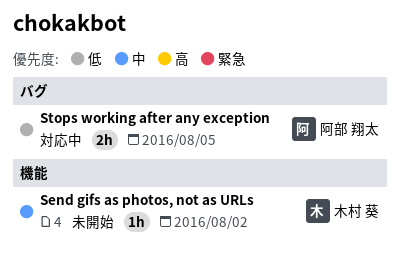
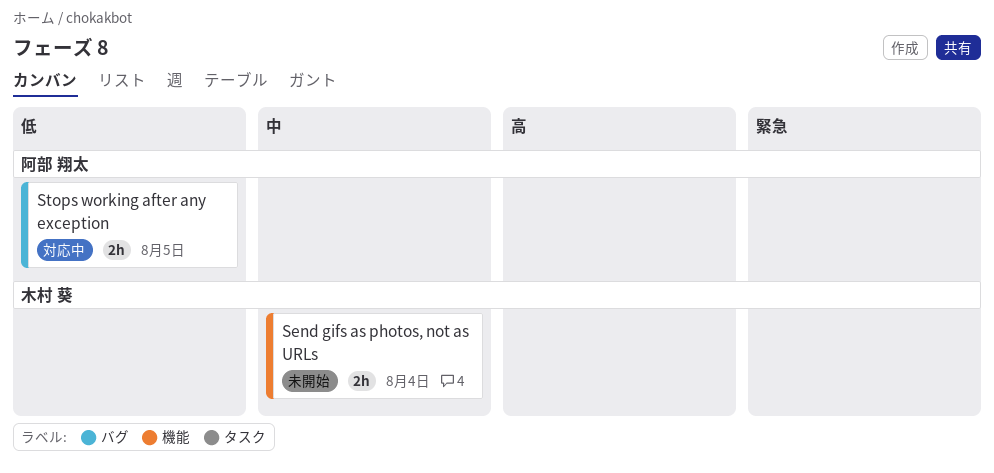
Send gifs as photos, not as URLs, estimate: 1h -> 2h
Send gifs as photos, not as URLs, due: Aug 2 -> Aug 4

